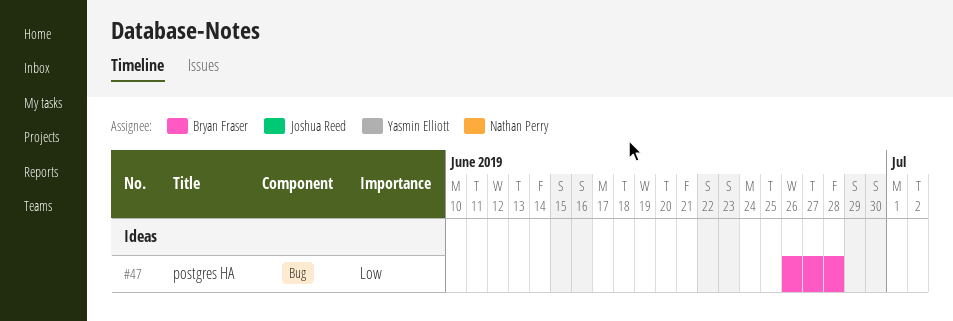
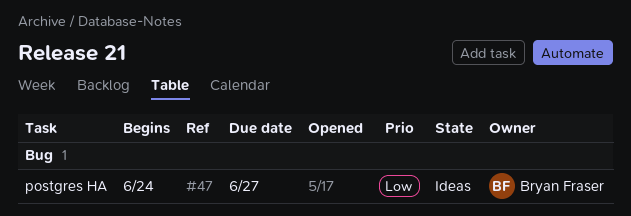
#47, start: Jun 26 -> Jun 24
#47, due: Jun 28 -> Jun 27

